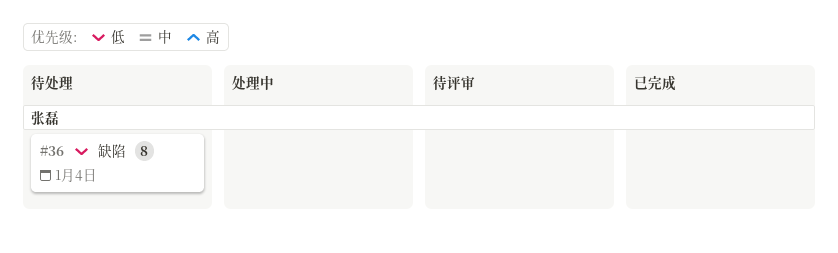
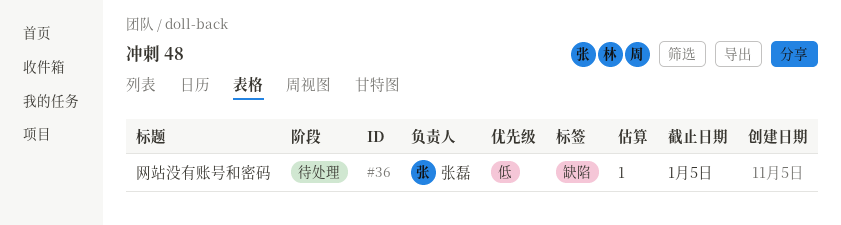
#36, estimate: 8 -> 1
#36, due: Jan 4 -> Jan 5

